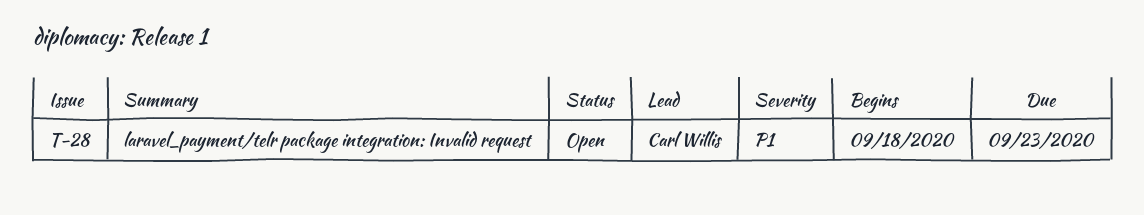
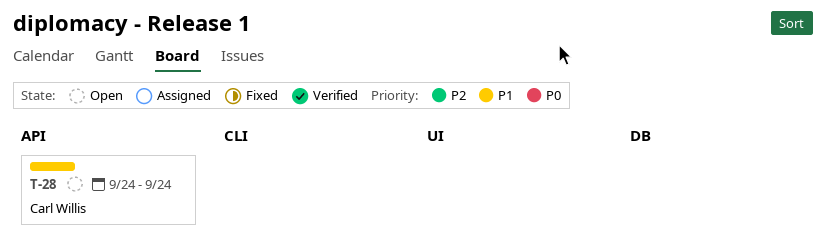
T-28, start: Sep 18 -> Sep 24
T-28, due: Sep 23 -> Sep 24

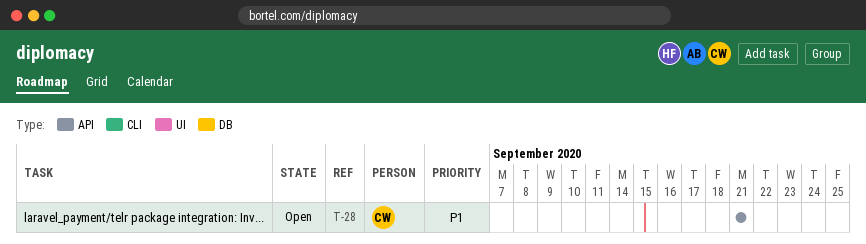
T-28, start: Sep 24 -> Sep 21
T-28, due: Sep 24 -> Sep 21

